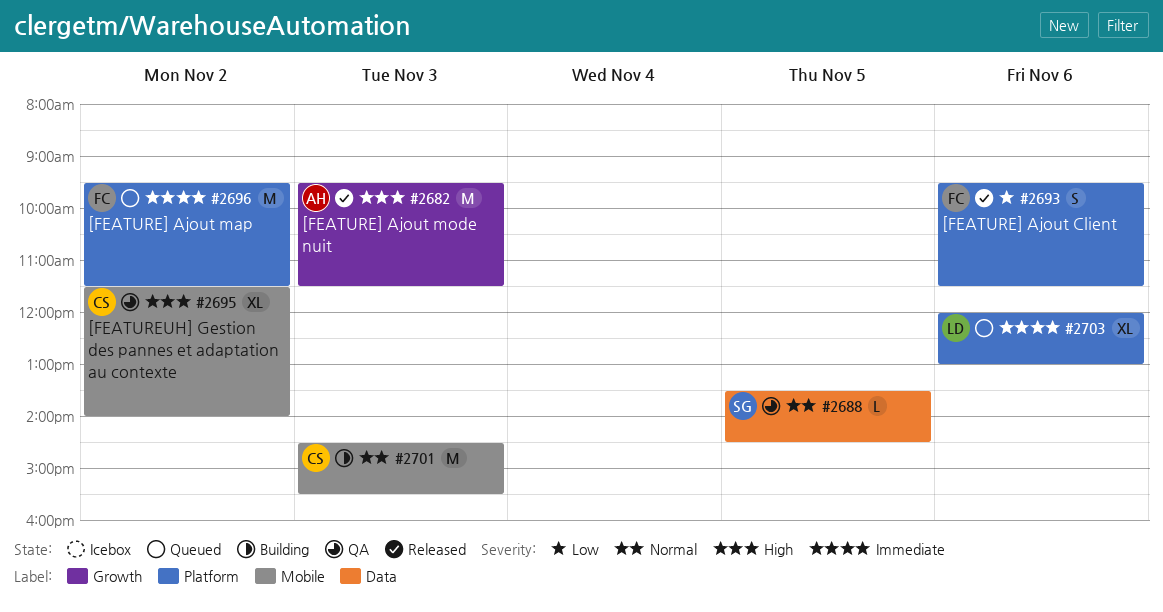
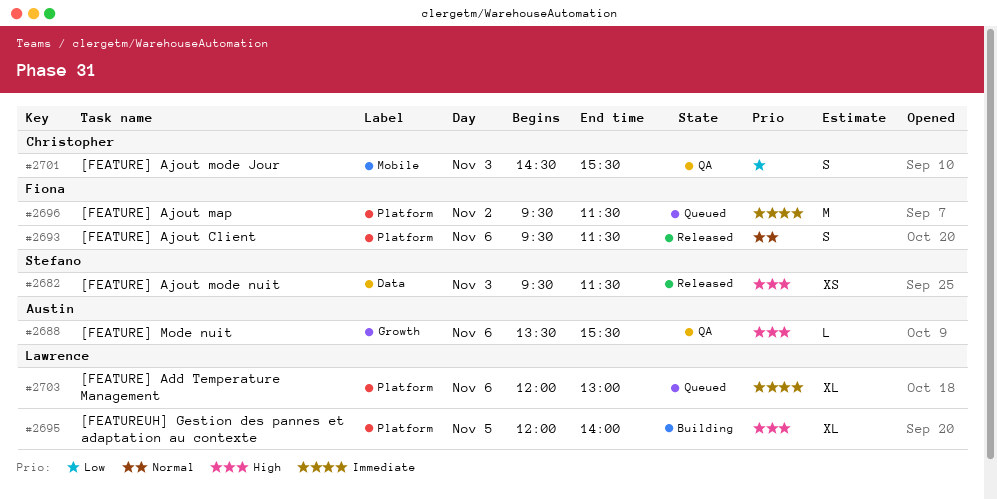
#2682, owner: Austin -> Stefano
#2682, label: Growth -> Data
#2682, estimate: M -> XS
#2688, owner: Stefano -> Austin
#2688, priority: Normal -> High
#2688, label: Data -> Growth
#2688, day: Nov 5 -> Nov 6
#2688, ends: 14:30 -> 15:30
#2693, priority: Low -> Normal
#2695, status: QA -> Building
#2695, owner: Christopher -> Lawrence
#2695, label: Mobile -> Platform
#2695, day: Nov 2 -> Nov 5
#2695, begins: 11:30 -> 12:00
#2701, status: Building -> QA
#2701, priority: Normal -> Low
#2701, estimate: M -> S

